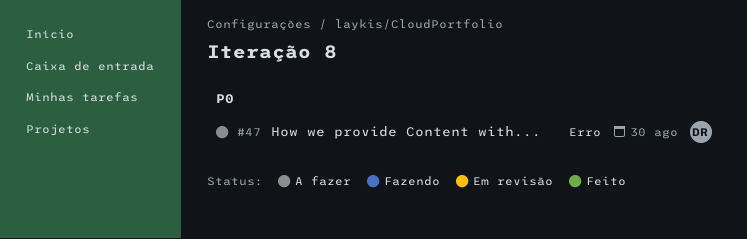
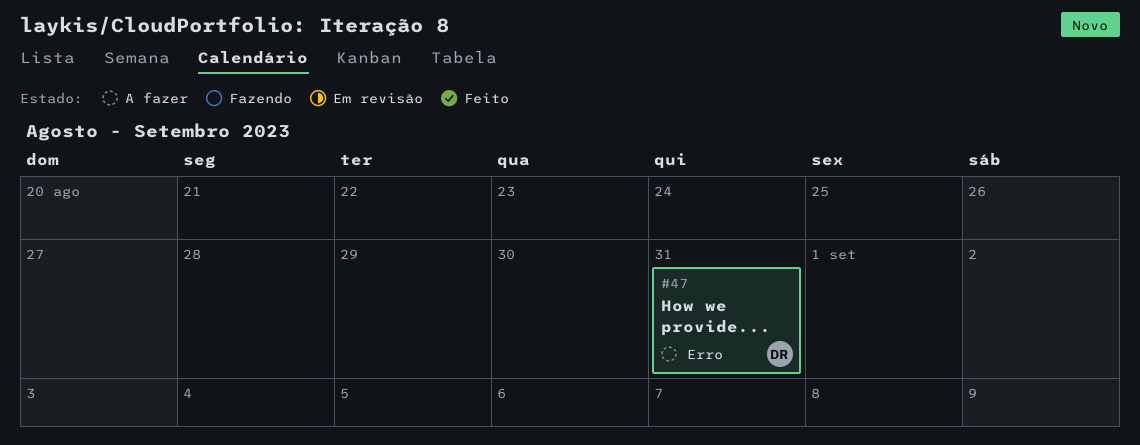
#47, due: Aug 30 -> Aug 31

